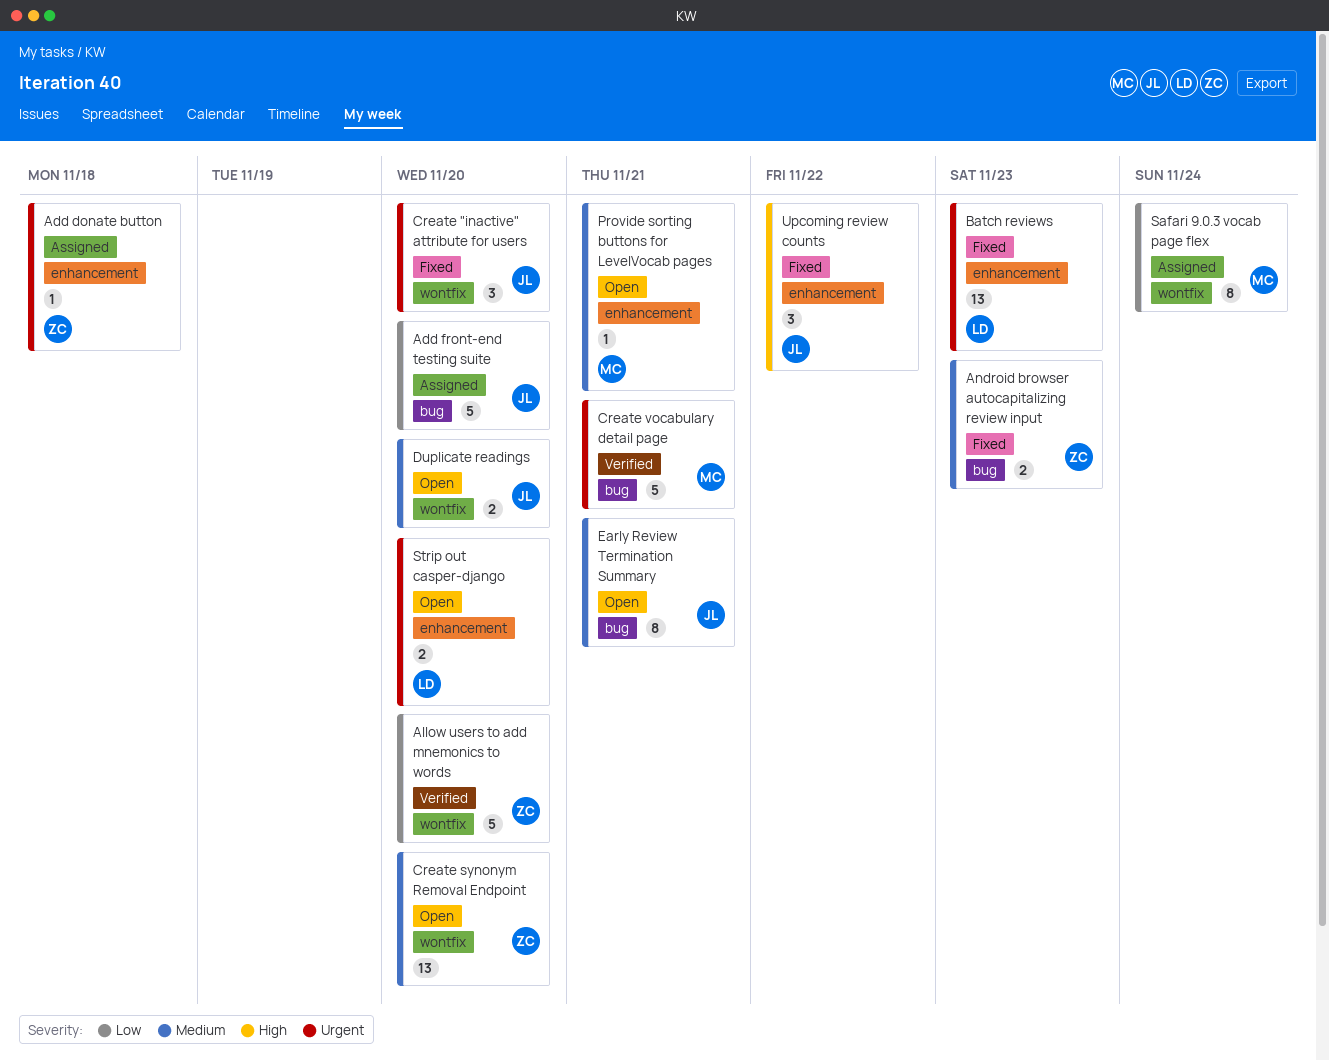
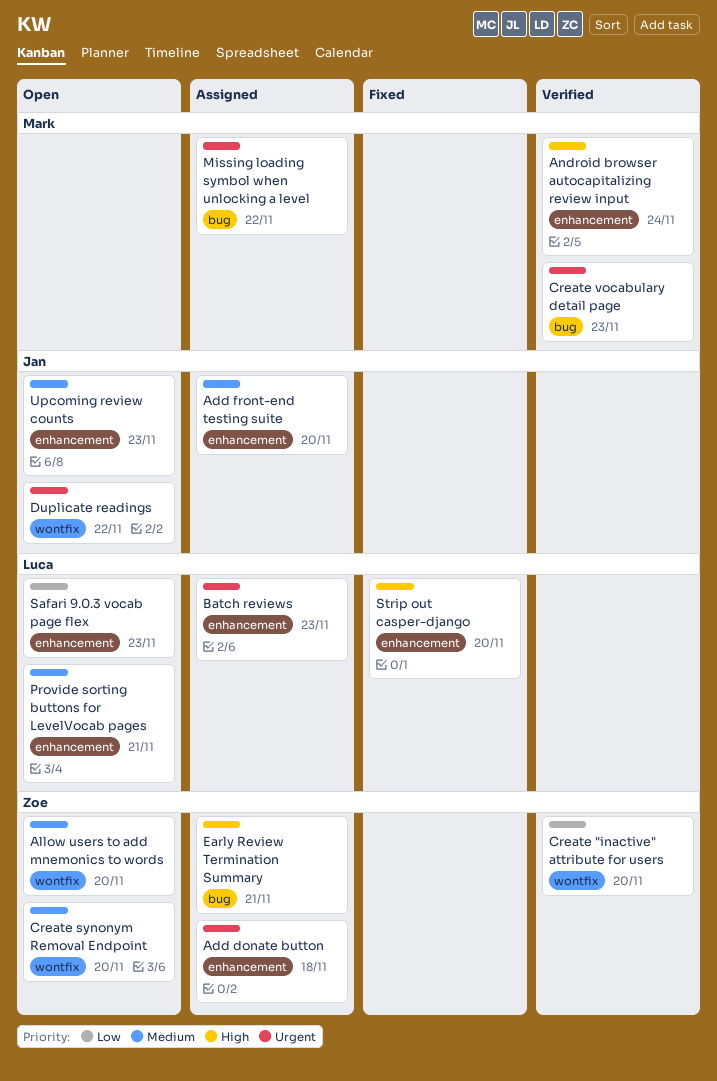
Add front-end testing suite, priority: Low -> Medium
Add front-end testing suite, label: bug -> enhancement
Allow users to add mnemonics to words, status: Verified -> Open
Allow users to add mnemonics to words, priority: Low -> Medium
Android browser autocapitalizing review input, status: Fixed -> Verified
Android browser autocapitalizing review input, owner: Zoe -> Mark
Android browser autocapitalizing review input, priority: Medium -> High
Android browser autocapitalizing review input, label: bug -> enhancement
Android browser autocapitalizing review input, due: Nov 23 -> Nov 24
Batch reviews, status: Fixed -> Assigned
Create "inactive" attribute for users, status: Fixed -> Verified
Create "inactive" attribute for users, owner: Jan -> Zoe
Create "inactive" attribute for users, priority: Urgent -> Low
Create vocabulary detail page, due: Nov 21 -> Nov 23
Duplicate readings, priority: Medium -> Urgent
Duplicate readings, due: Nov 20 -> Nov 22
Early Review Termination Summary, status: Open -> Assigned
Early Review Termination Summary, owner: Jan -> Zoe
Early Review Termination Summary, priority: Medium -> High
Missing loading symbol when unlocking a level: none -> present
Provide sorting buttons for LevelVocab pages, owner: Mark -> Luca
Safari 9.0.3 vocab page flex, status: Assigned -> Open
Safari 9.0.3 vocab page flex, owner: Mark -> Luca
Safari 9.0.3 vocab page flex, label: wontfix -> enhancement
Safari 9.0.3 vocab page flex, due: Nov 24 -> Nov 23
Strip out casper-django, status: Open -> Fixed
Strip out casper-django, priority: Urgent -> High
Upcoming review counts, status: Fixed -> Open
Upcoming review counts, priority: High -> Medium
Upcoming review counts, due: Nov 22 -> Nov 23

